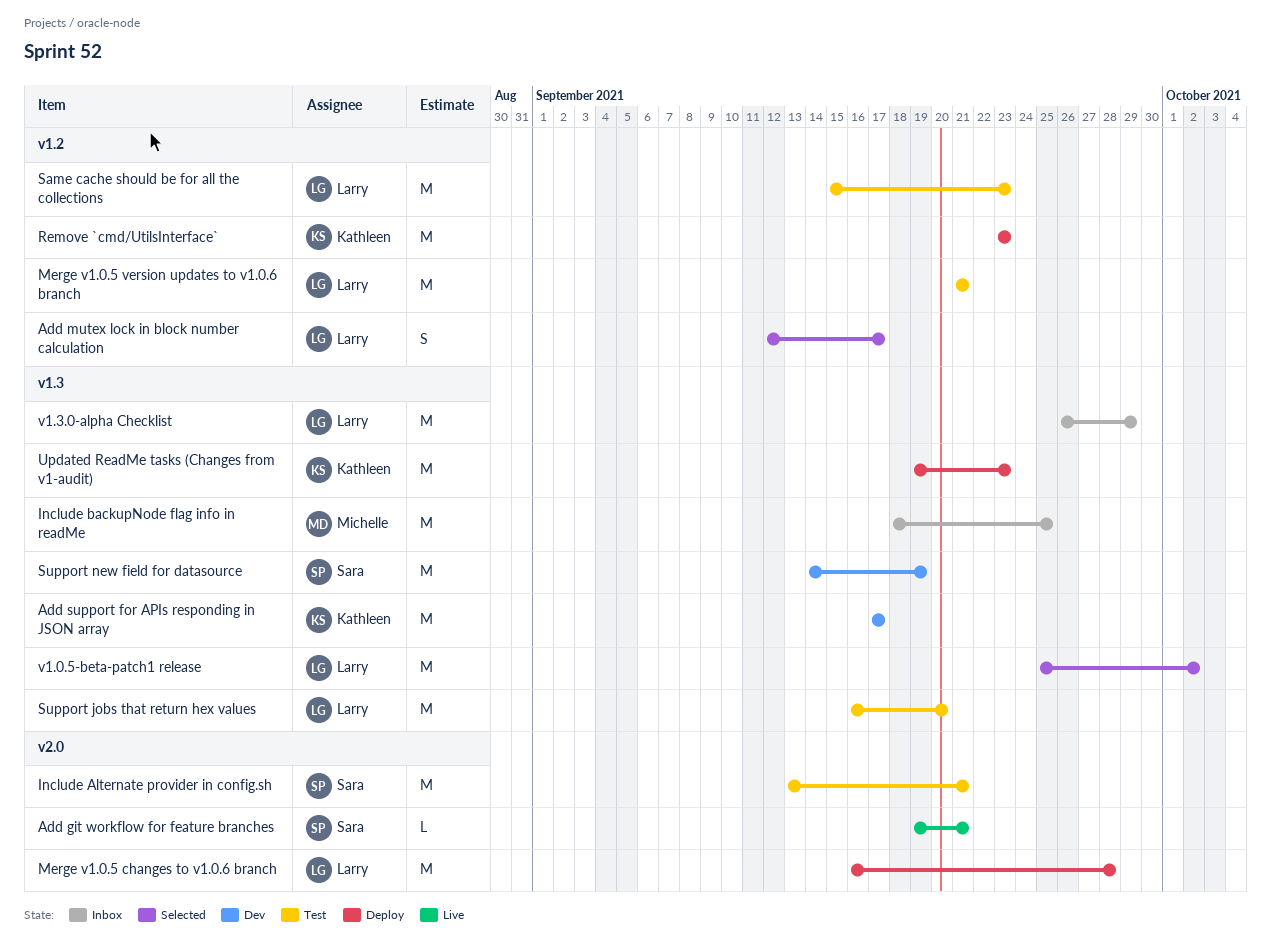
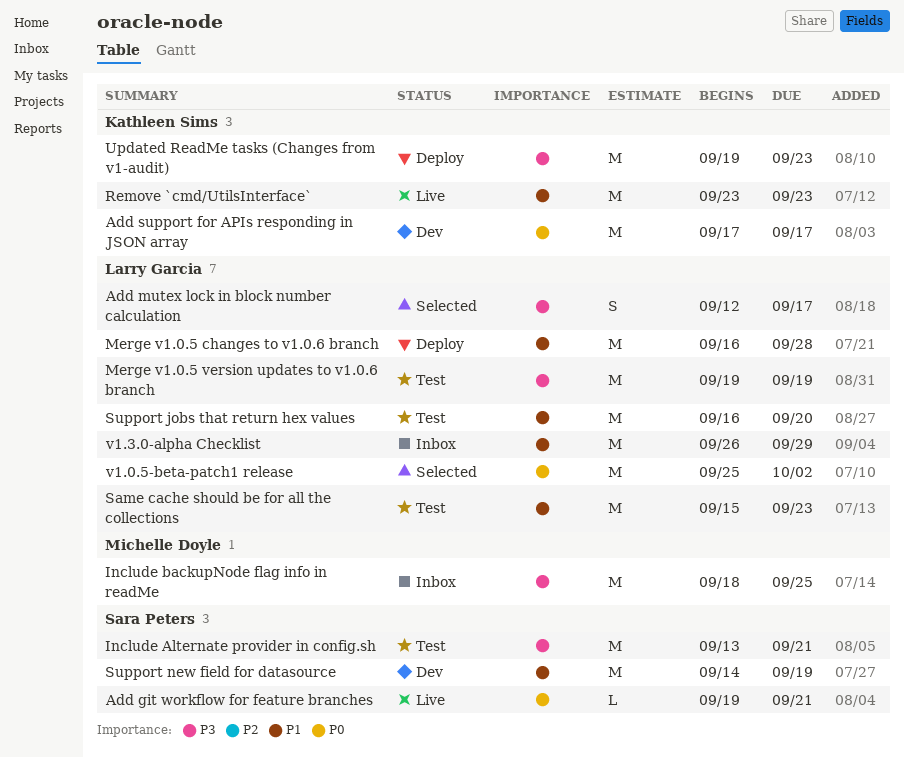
Merge v1.0.5 version updates to v1.0.6 branch, start: Sep 21 -> Sep 19
Merge v1.0.5 version updates to v1.0.6 branch, due: Sep 21 -> Sep 19
Remove `cmd/UtilsInterface`, status: Deploy -> Live

